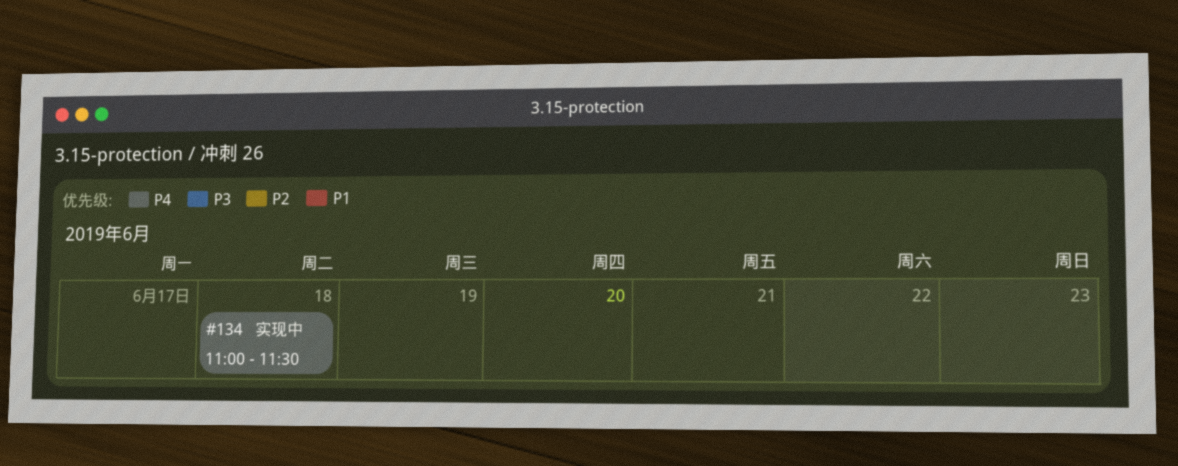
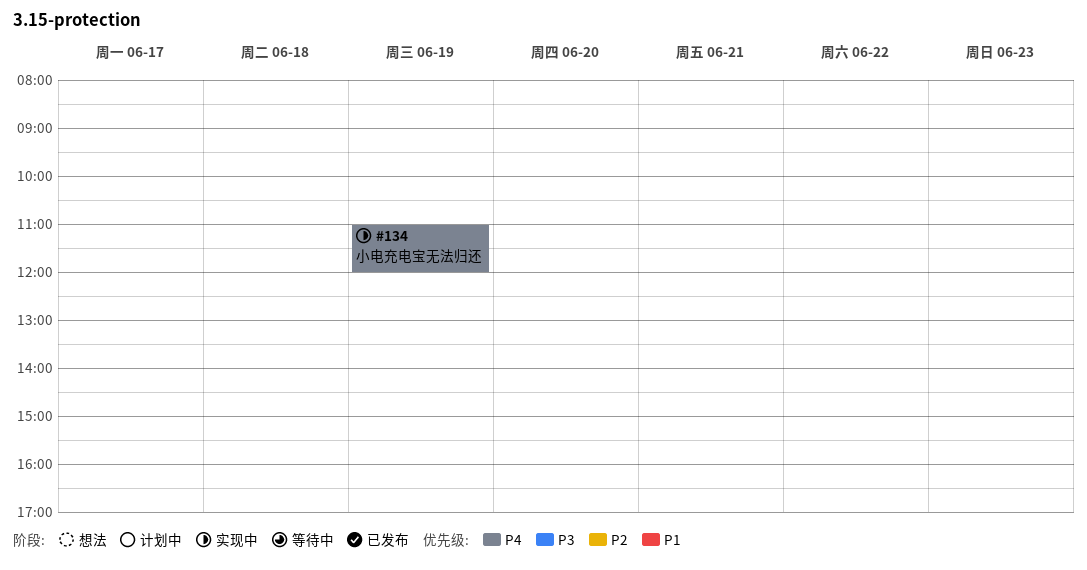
#134, day: Jun 18 -> Jun 19
#134, ends: 11:30 -> 12:00

